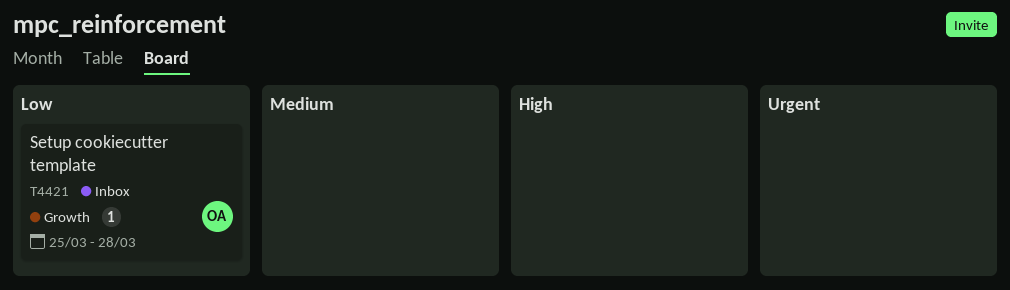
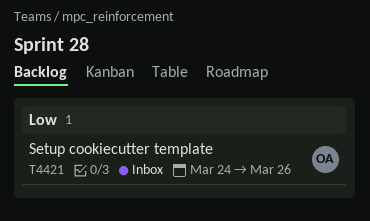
T4421, start: Mar 25 -> Mar 24
T4421, due: Mar 28 -> Mar 26

